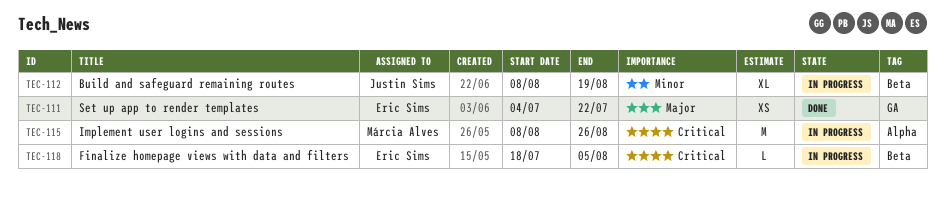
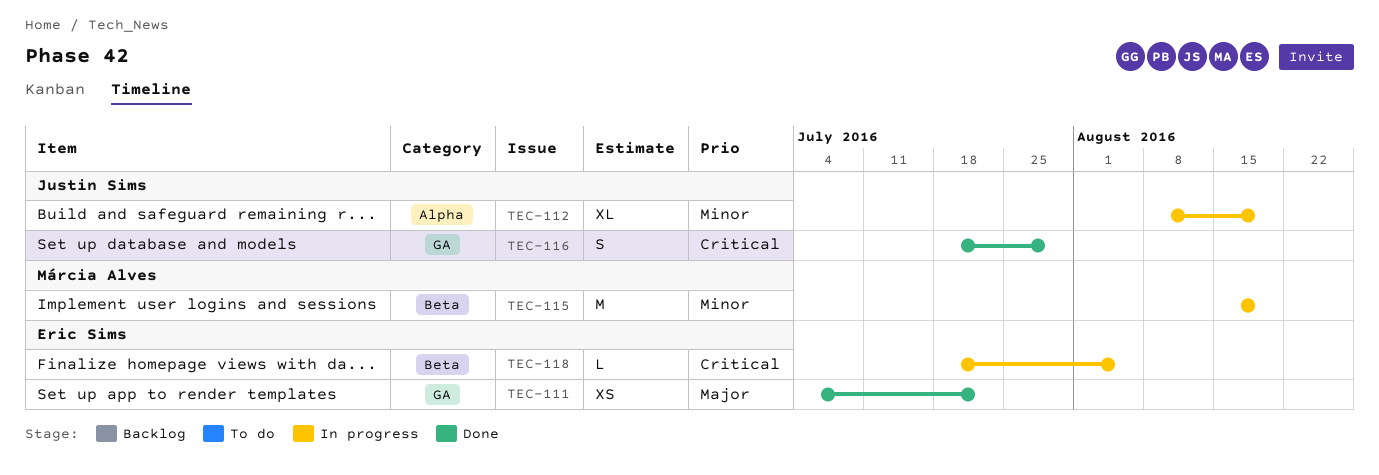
TEC-112, label: Beta -> Alpha
TEC-115, priority: Critical -> Minor
TEC-115, label: Alpha -> Beta
TEC-115, start: Aug 8 -> Aug 15
TEC-115, due: Aug 26 -> Aug 19
TEC-116: none -> present

